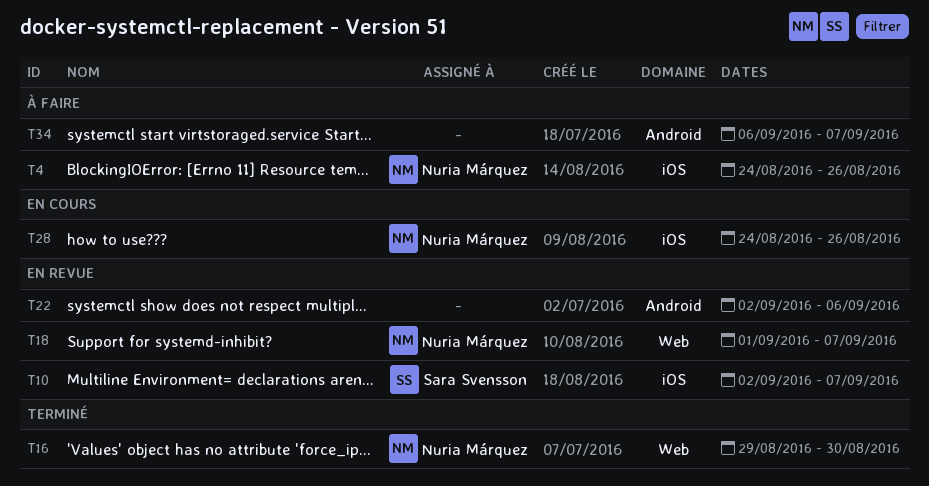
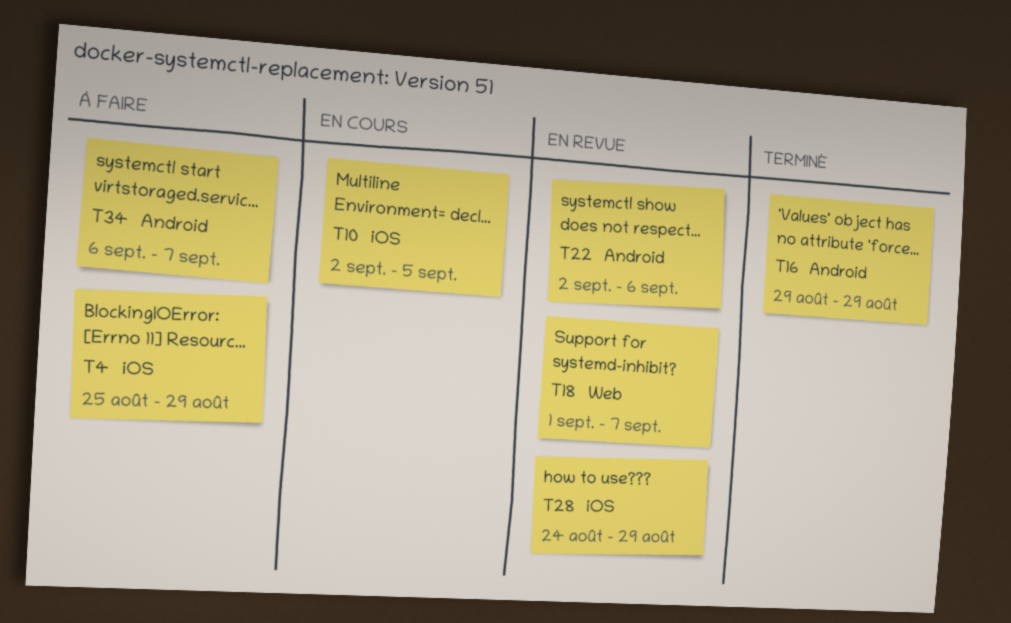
T4, start: Aug 24 -> Aug 25
T4, due: Aug 26 -> Aug 29
T10, status: En revue -> En cours
T10, due: Sep 7 -> Sep 5
T16, label: Web -> Android
T16, due: Aug 30 -> Aug 29
T28, status: En cours -> En revue
T28, due: Aug 26 -> Aug 29

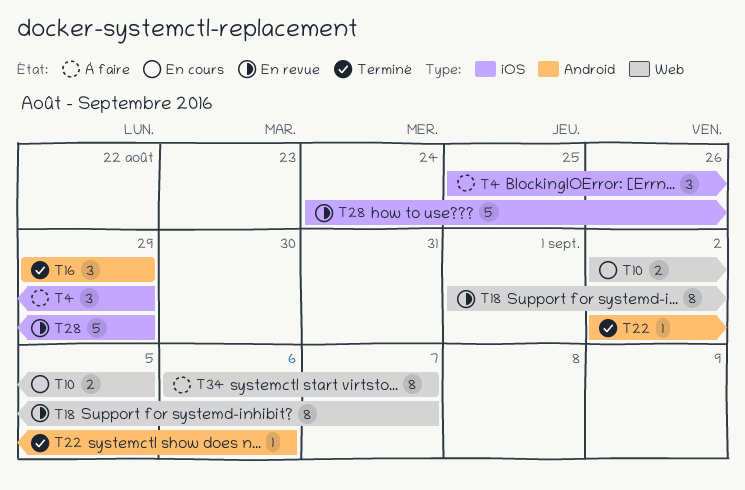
T10, label: iOS -> Web
T22, status: En revue -> Terminé
T34, label: Android -> Web

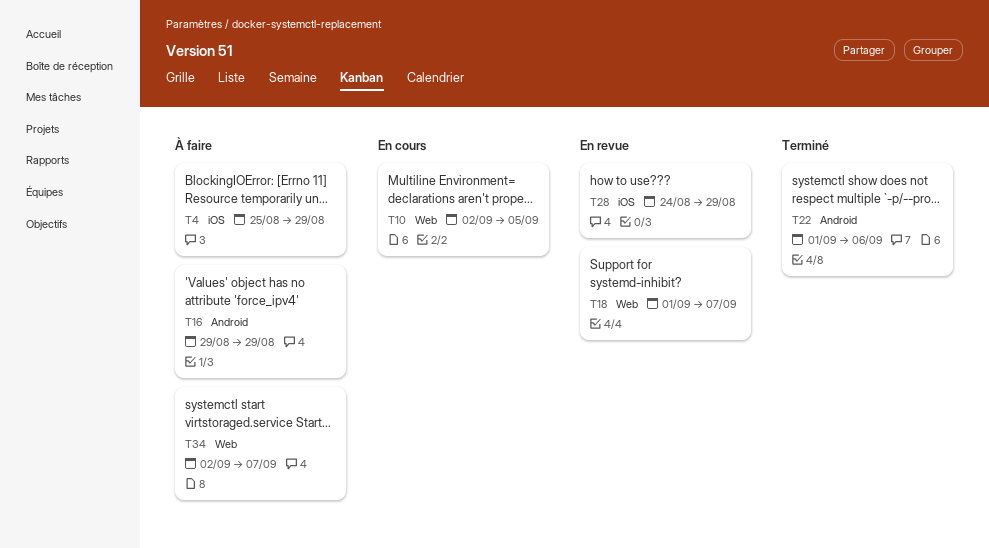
T16, status: Terminé -> À faire
T22, start: Sep 2 -> Sep 1
T34, start: Sep 6 -> Sep 2

